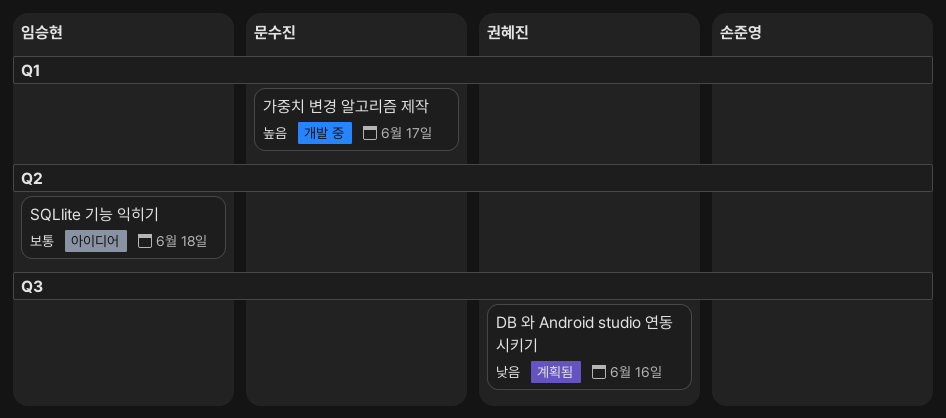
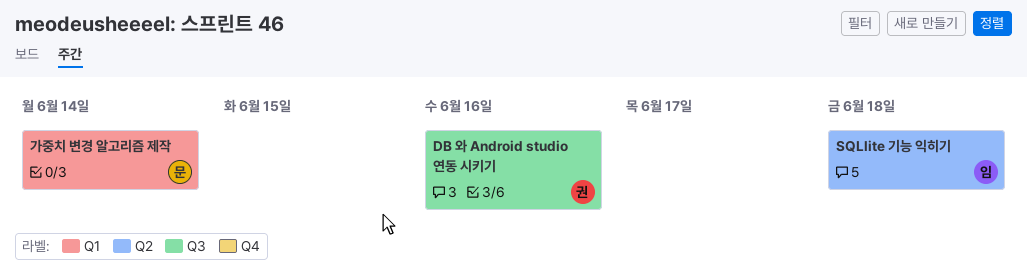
가중치 변경 알고리즘 제작, due: Jun 17 -> Jun 14

